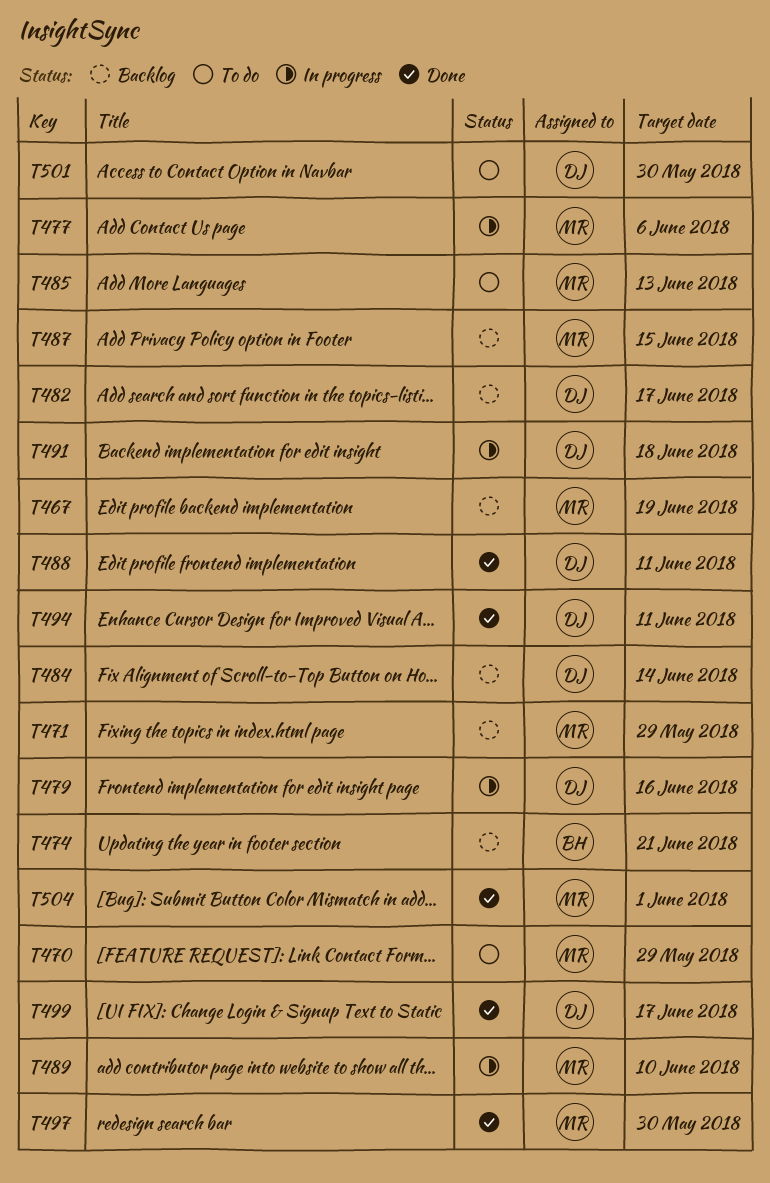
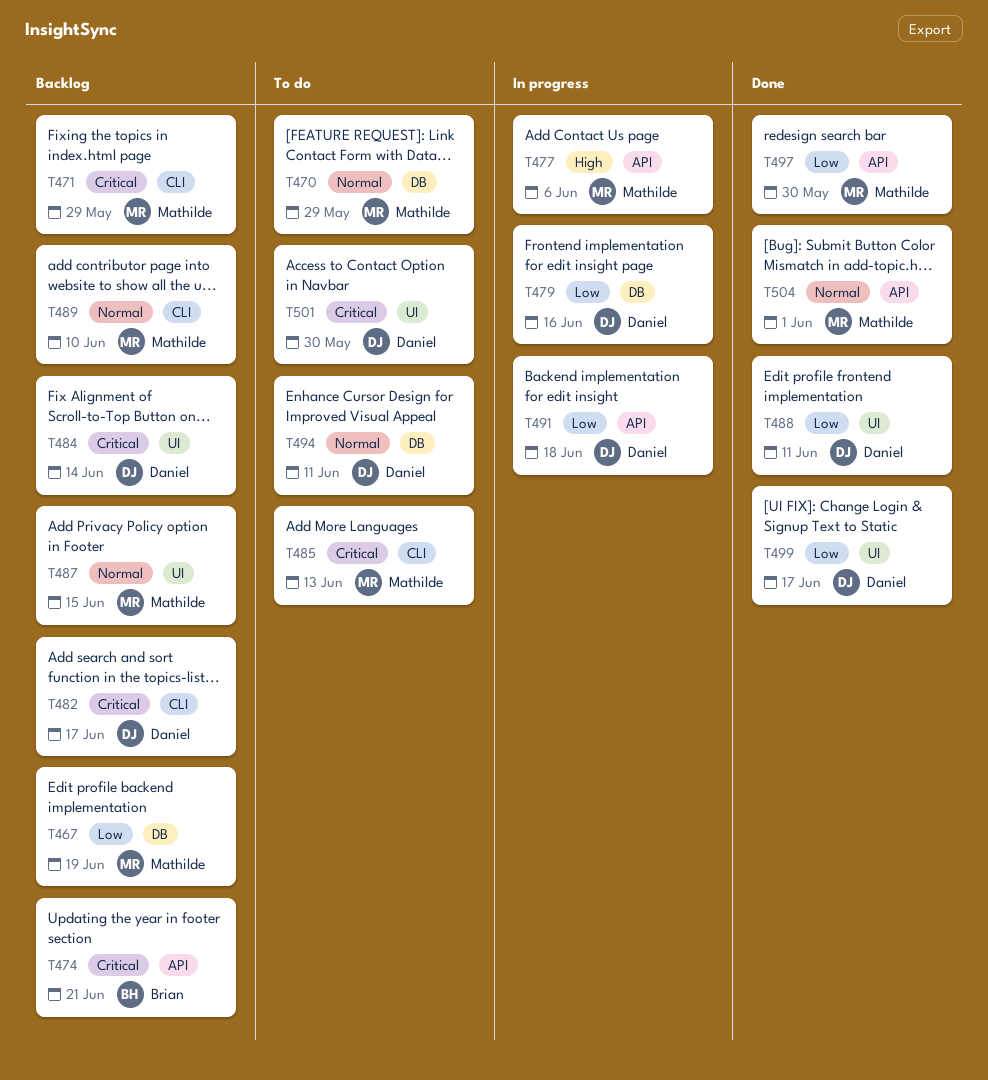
T489, status: In progress -> Backlog
T494, status: Done -> To do

